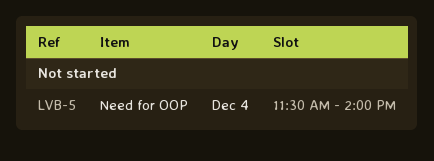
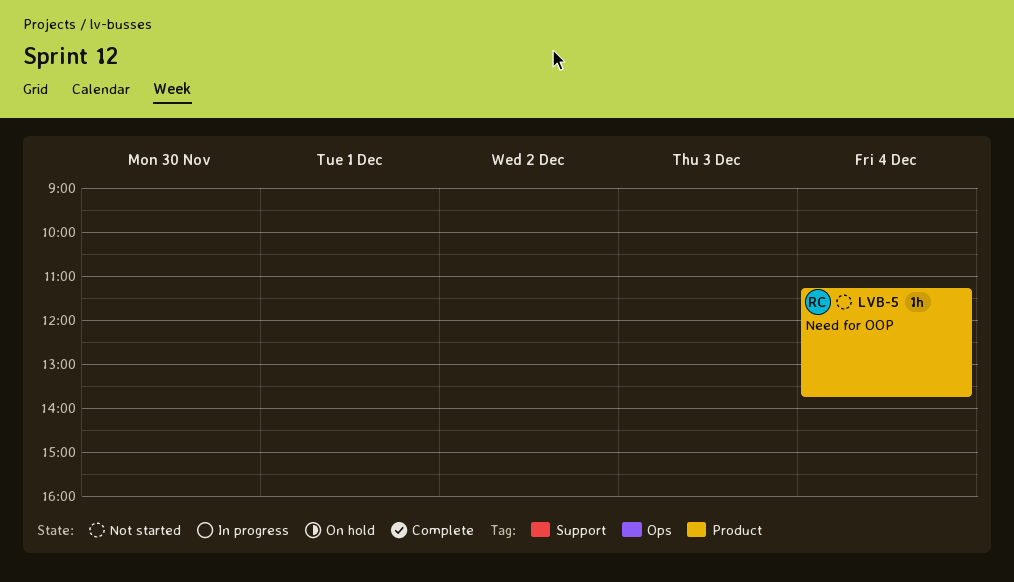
LVB-5, begins: 11:30 -> 11:15
LVB-5, ends: 14:00 -> 13:45

